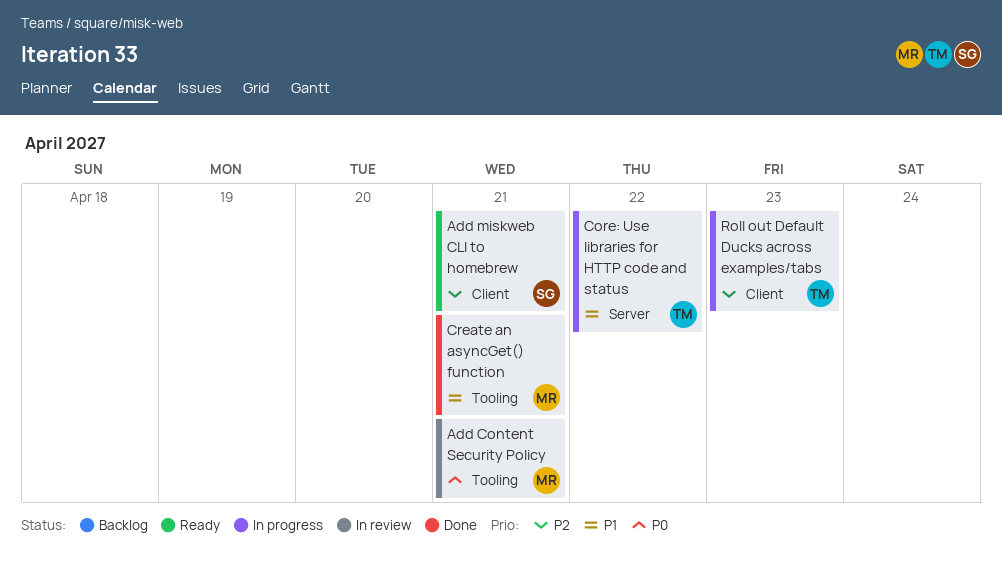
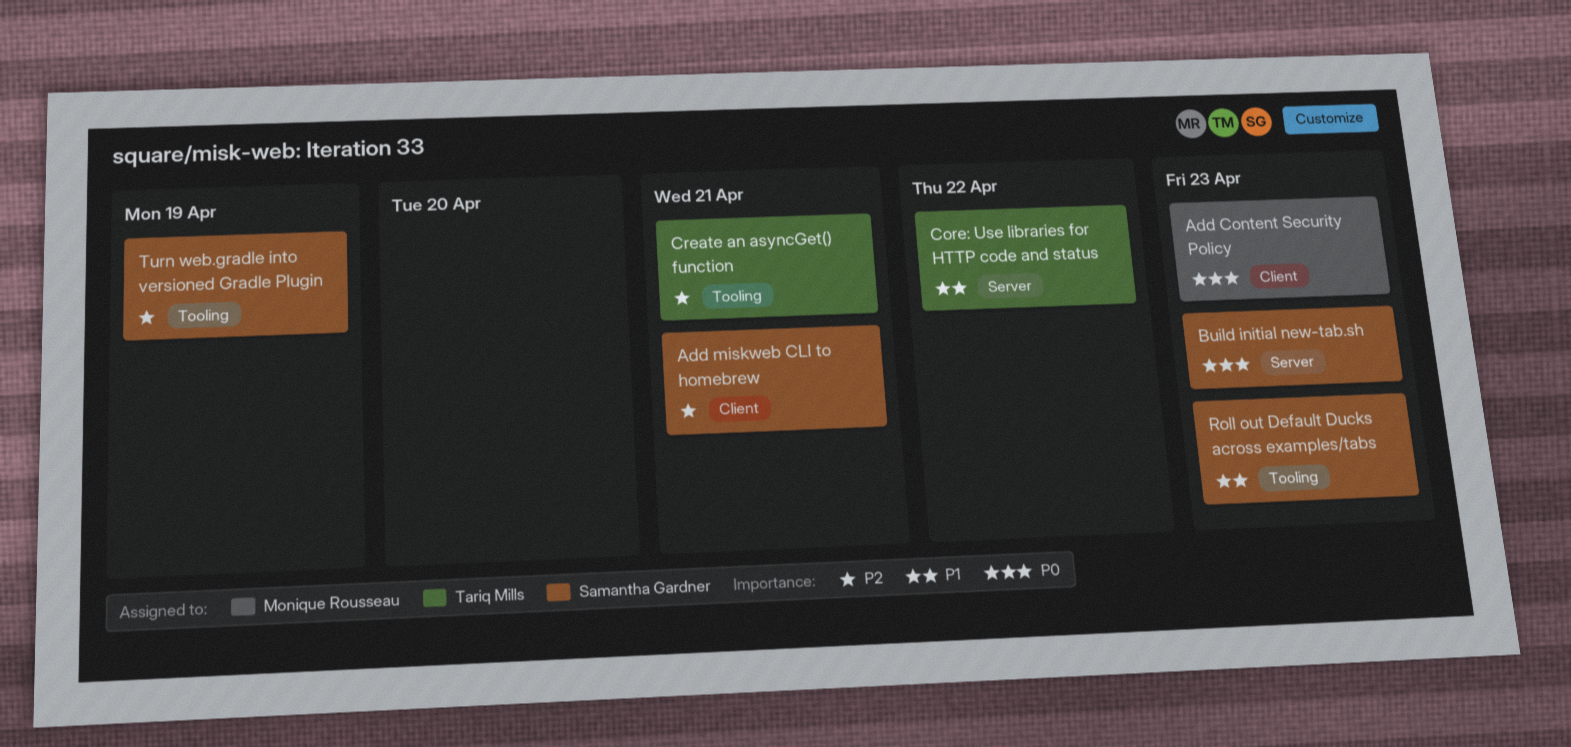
Add Content Security Policy, label: Tooling -> Client
Add Content Security Policy, due: Apr 21 -> Apr 23
Build initial new-tab.sh: none -> present
Create an asyncGet() function, owner: Monique Rousseau -> Tariq Mills
Create an asyncGet() function, priority: P1 -> P2
Roll out Default Ducks across examples/tabs, owner: Tariq Mills -> Samantha Gardner
Roll out Default Ducks across examples/tabs, priority: P2 -> P1
Roll out Default Ducks across examples/tabs, label: Client -> Tooling
Turn web.gradle into versioned Gradle Plugin: none -> present

